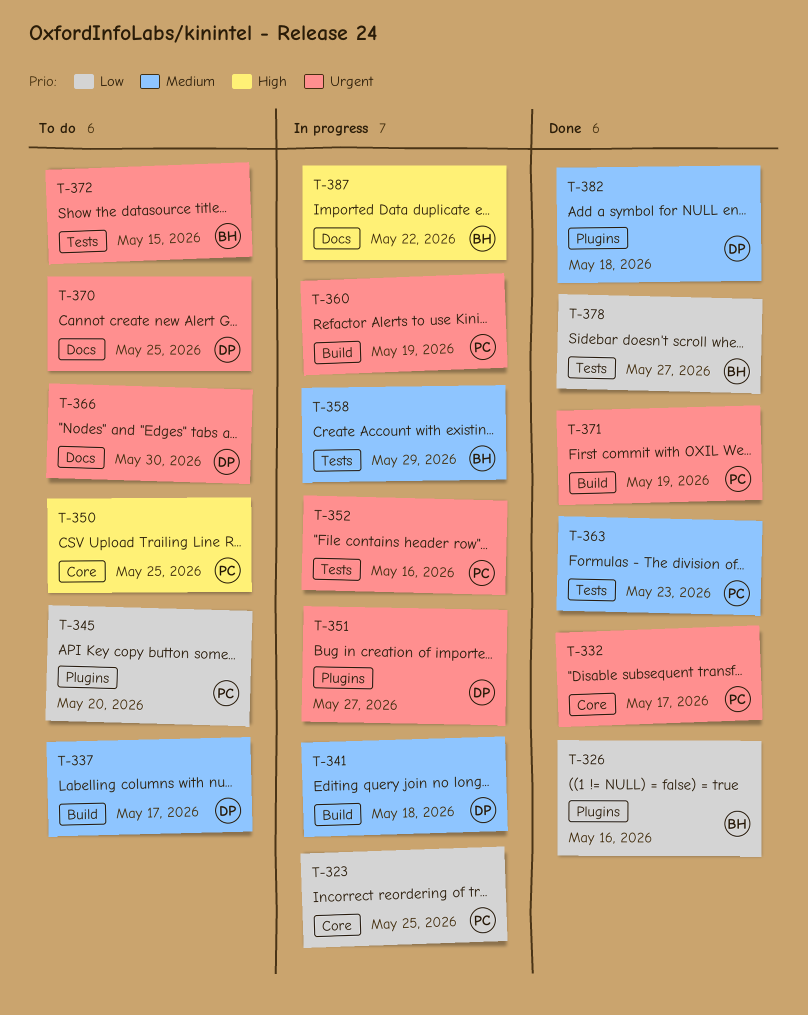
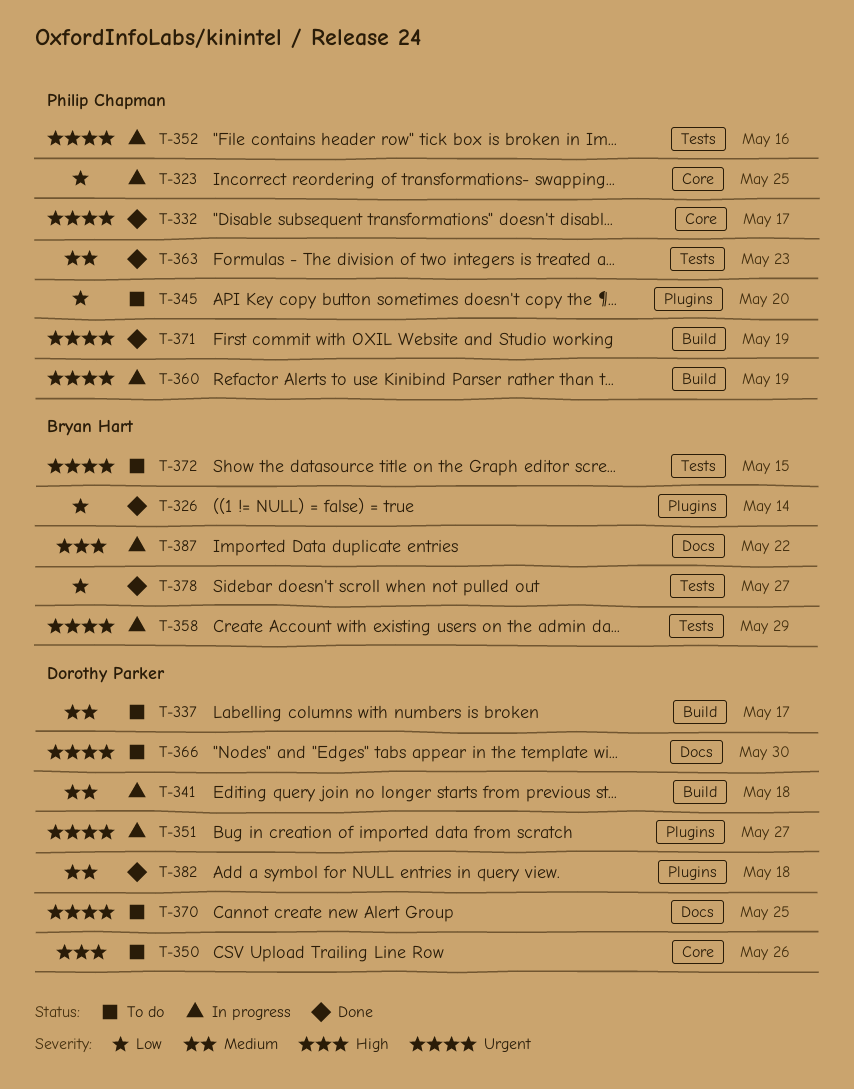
T-326, due: May 16 -> May 14
T-350, owner: Philip Chapman -> Dorothy Parker
T-350, due: May 25 -> May 26
T-358, priority: Medium -> Urgent

